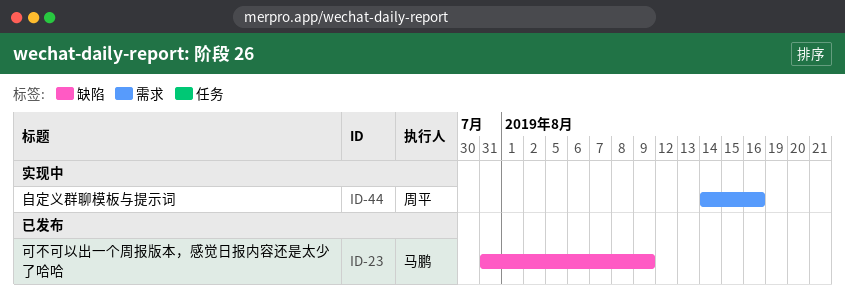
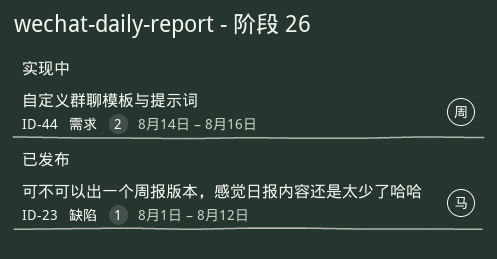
ID-23, start: Jul 31 -> Aug 1
ID-23, due: Aug 9 -> Aug 12

